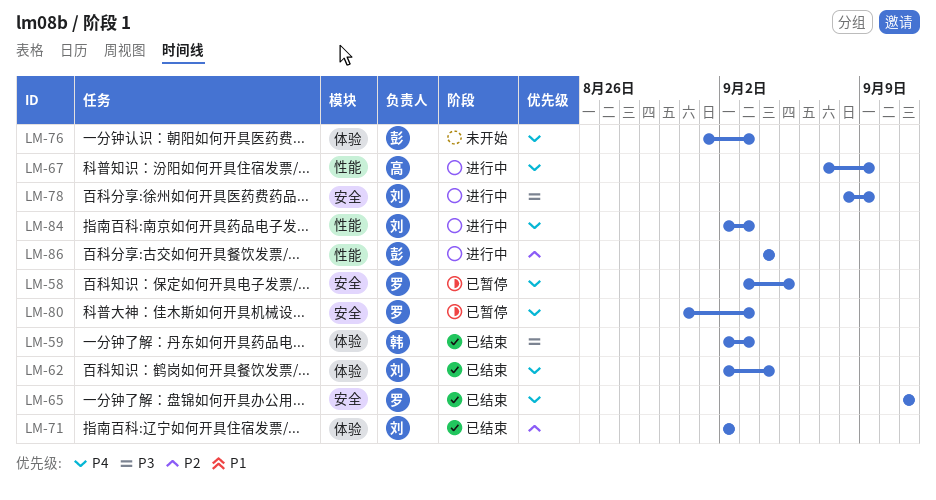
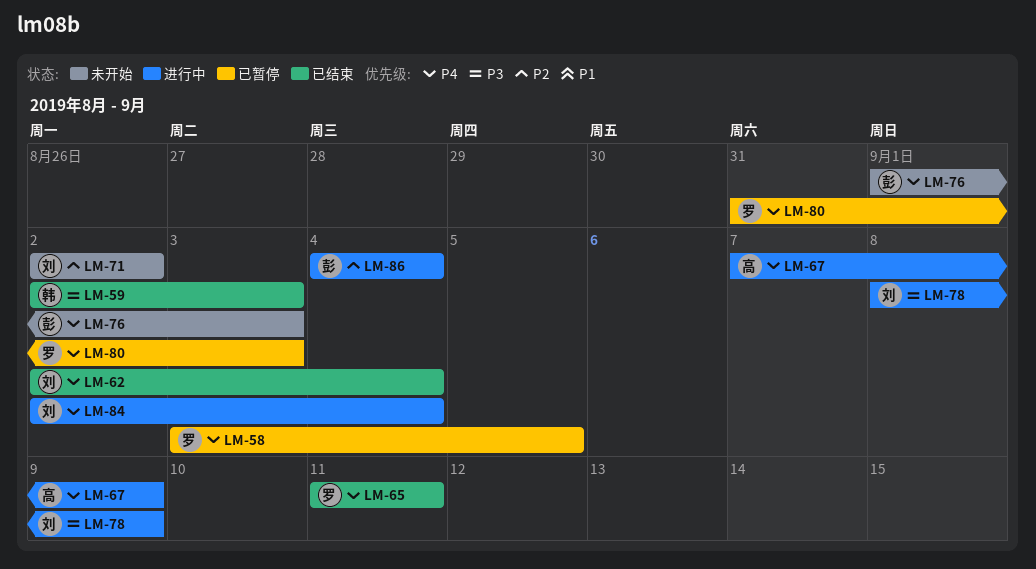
LM-71, status: 已结束 -> 未开始
LM-84, due: Sep 3 -> Sep 4

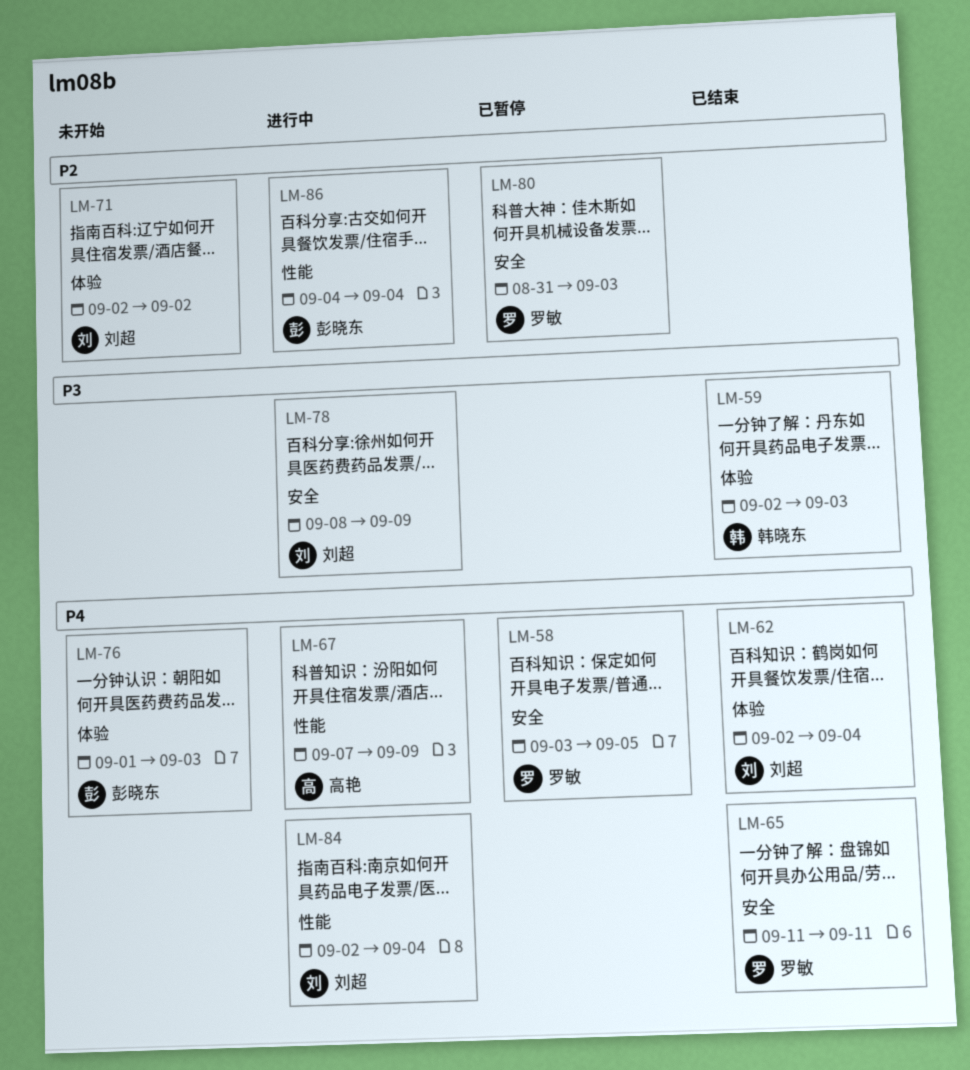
LM-80, priority: P4 -> P2

